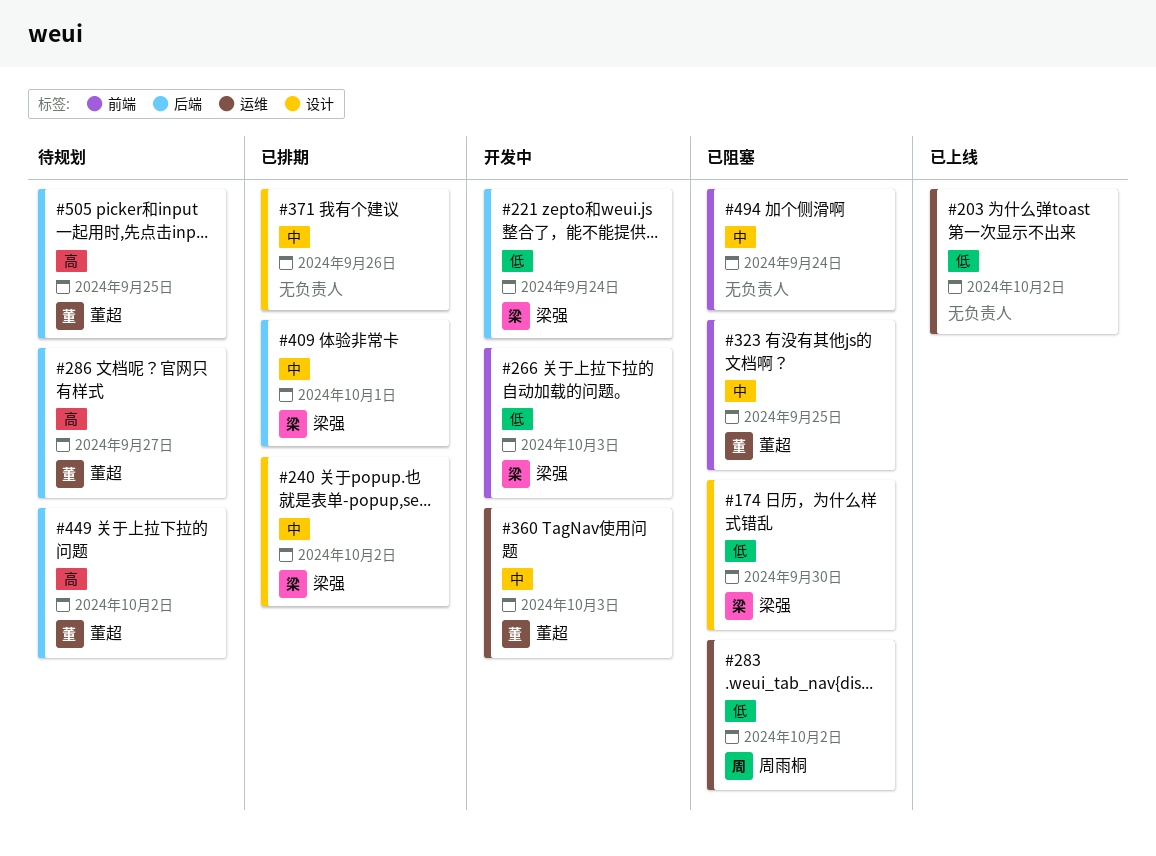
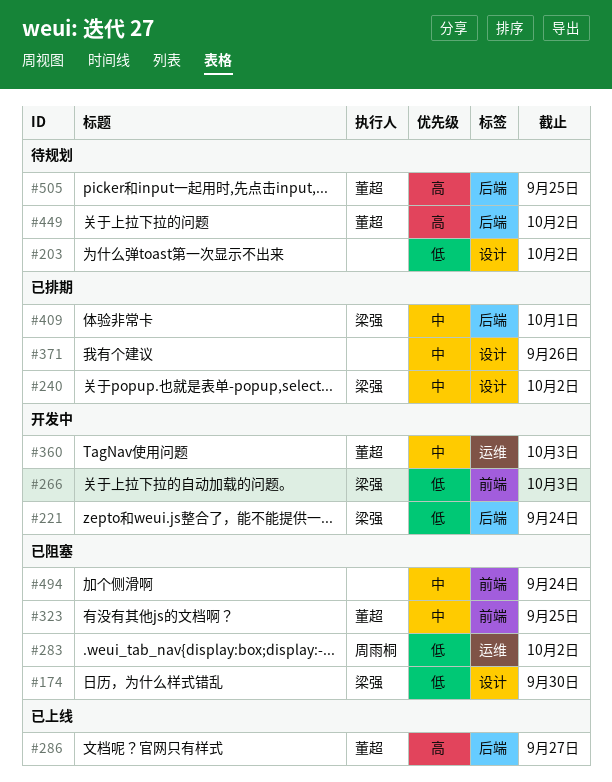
#203, status: 已上线 -> 待规划
#203, label: 运维 -> 设计
#286, status: 待规划 -> 已上线

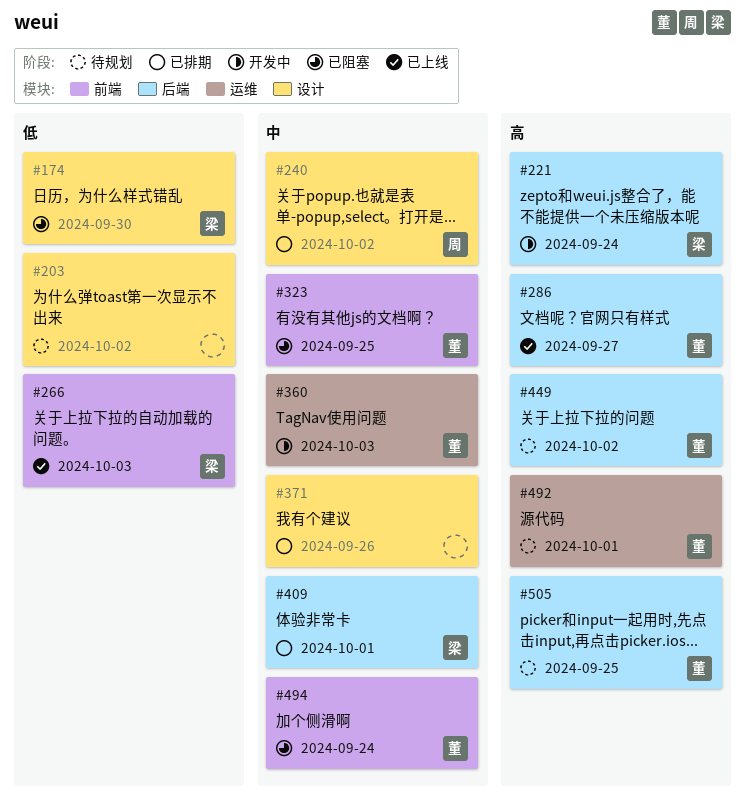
#221, priority: 低 -> 高
#240, owner: 梁强 -> 周雨桐
#266, status: 开发中 -> 已上线
#283: present -> none
#492: none -> present
#494, owner: none -> 董超

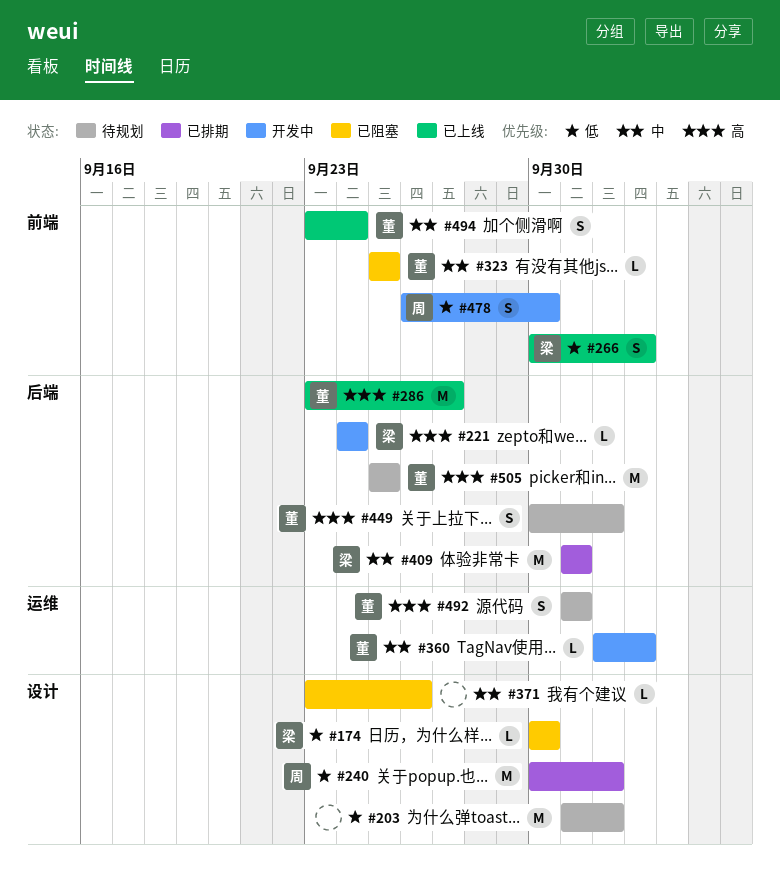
#240, priority: 中 -> 低
#371, status: 已排期 -> 已阻塞
#478: none -> present
#494, status: 已阻塞 -> 已上线

